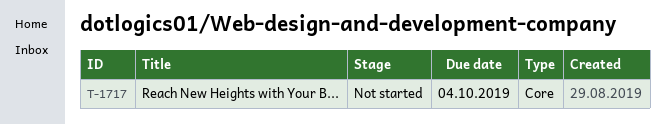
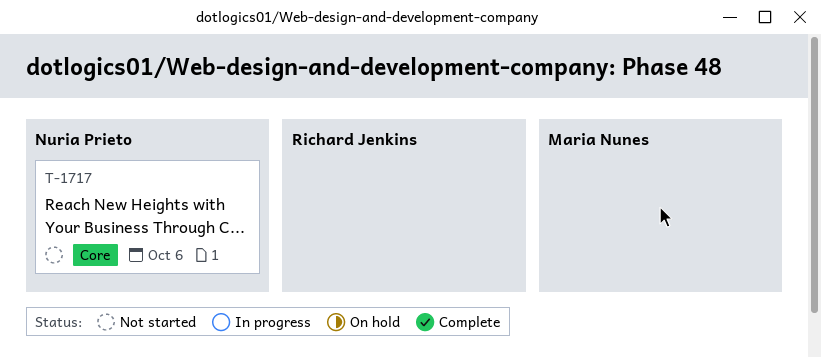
T-1717, due: Oct 4 -> Oct 6

